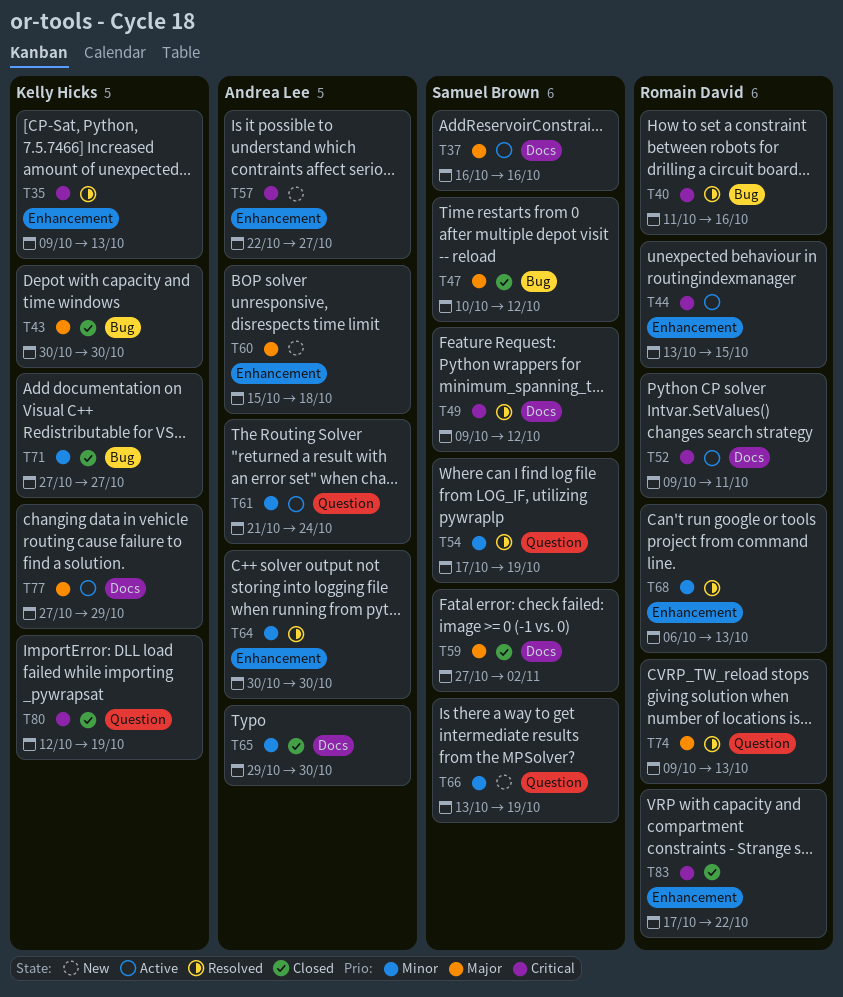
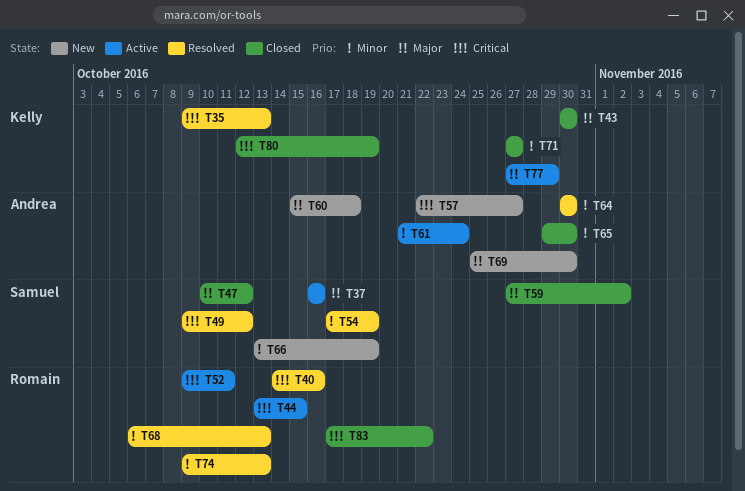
T40, start: Oct 11 -> Oct 14
T69: none -> present
T74, priority: Major -> Minor

